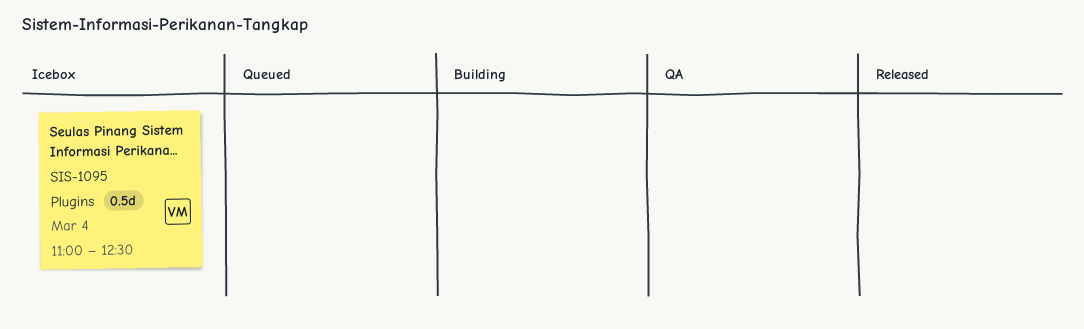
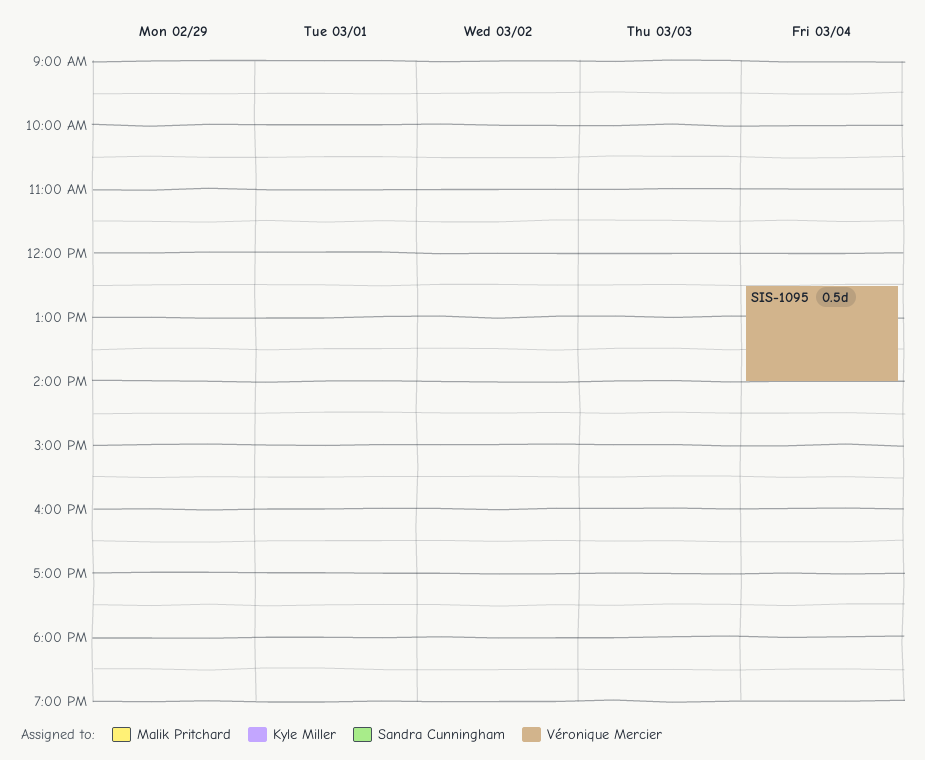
SIS-1095, begins: 11:00 -> 12:30
SIS-1095, ends: 12:30 -> 14:00

